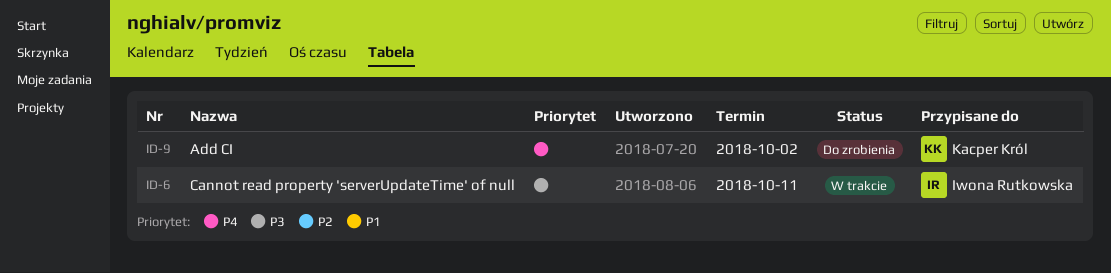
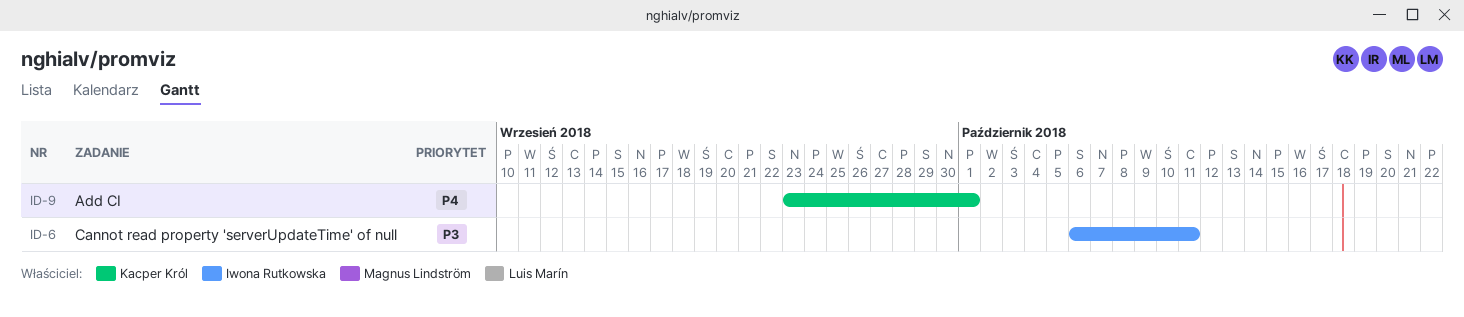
ID-9, due: Oct 2 -> Oct 1

